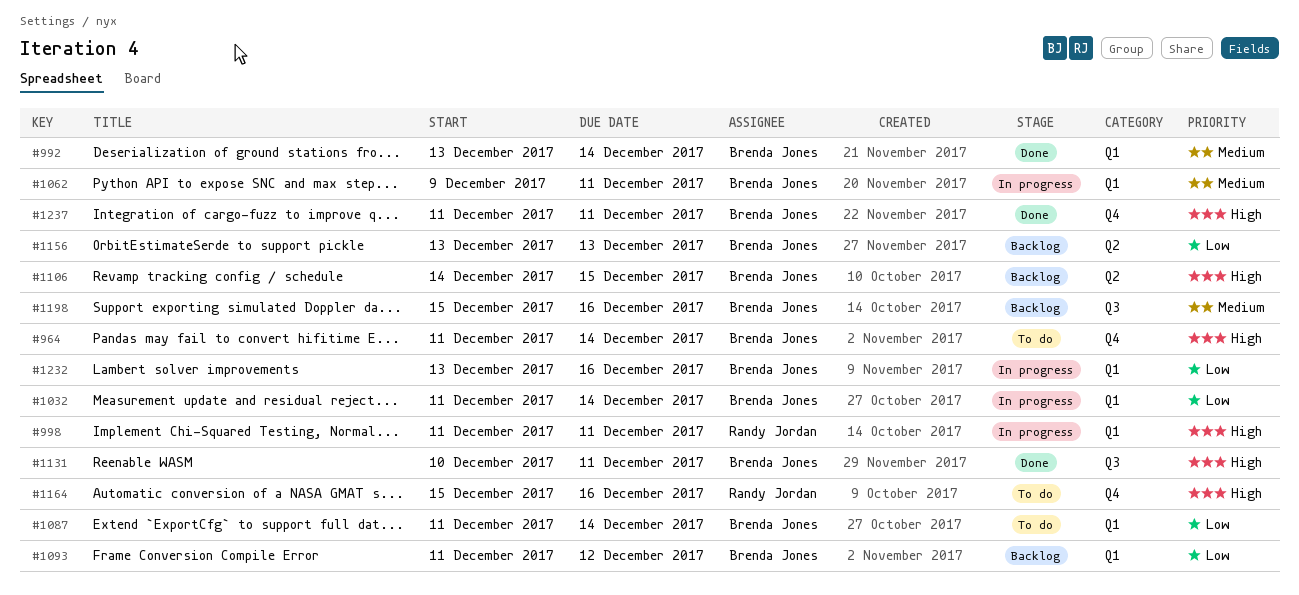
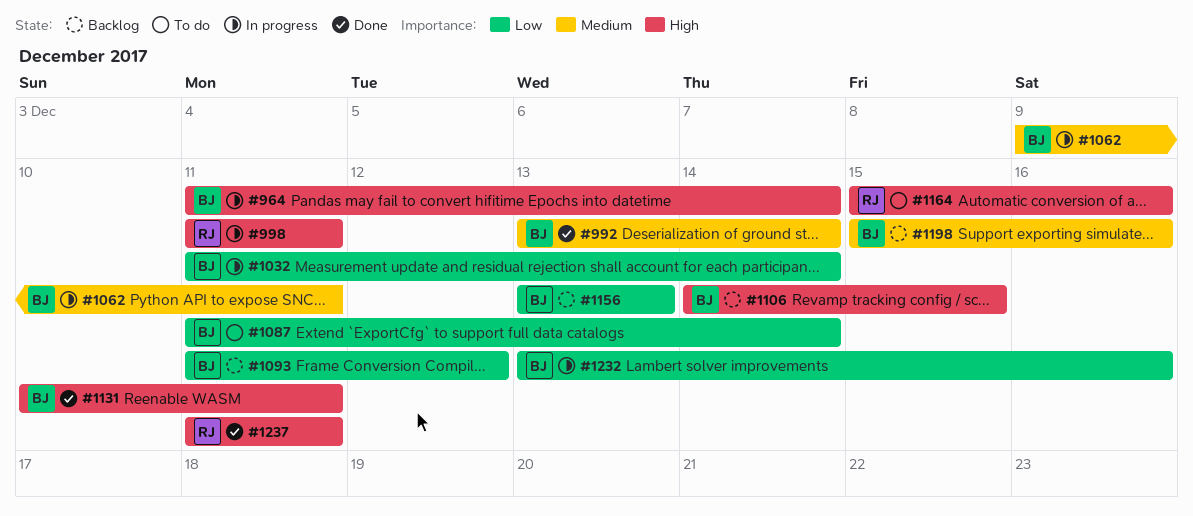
#964, status: To do -> In progress
#1237, owner: Brenda Jones -> Randy Jordan

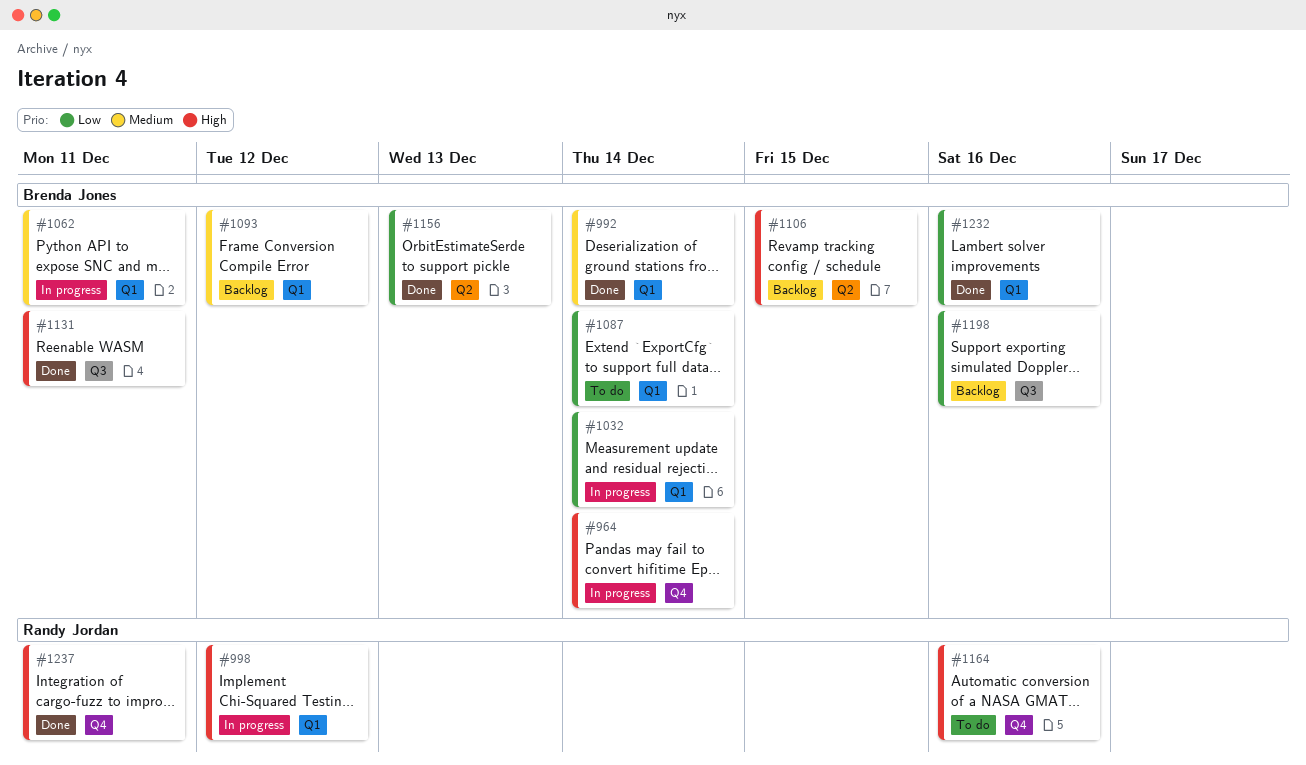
#998, due: Dec 11 -> Dec 12
#1093, priority: Low -> Medium
#1156, status: Backlog -> Done
#1198, priority: Medium -> Low
#1232, status: In progress -> Done

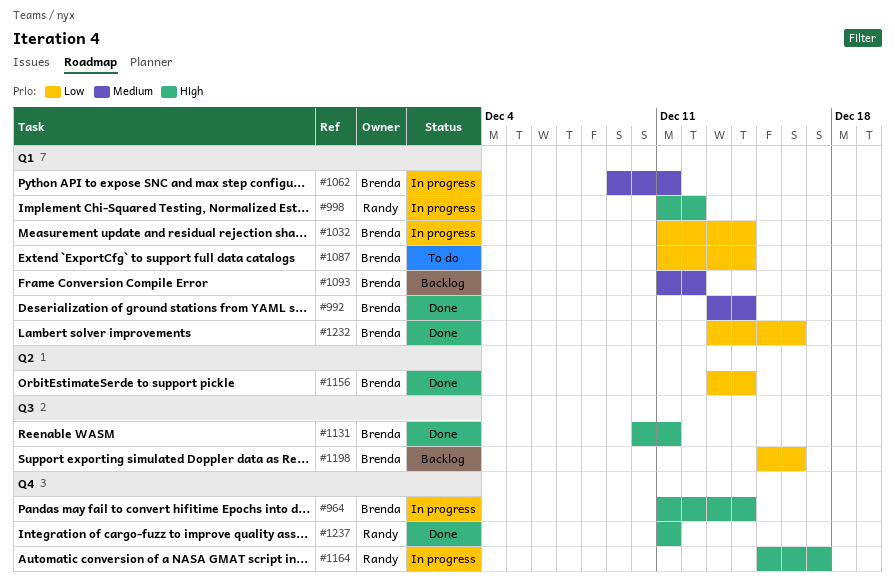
#1106: present -> none
#1156, due: Dec 13 -> Dec 14
#1164, status: To do -> In progress
#1164, due: Dec 16 -> Dec 17

